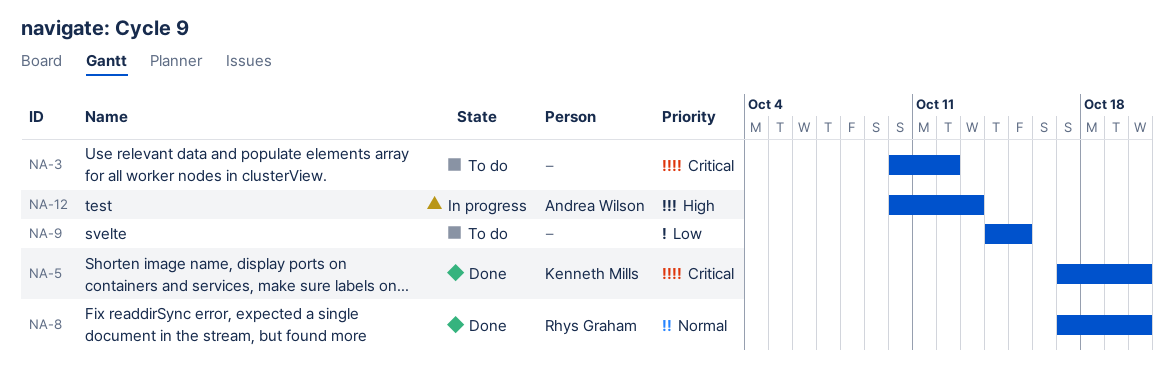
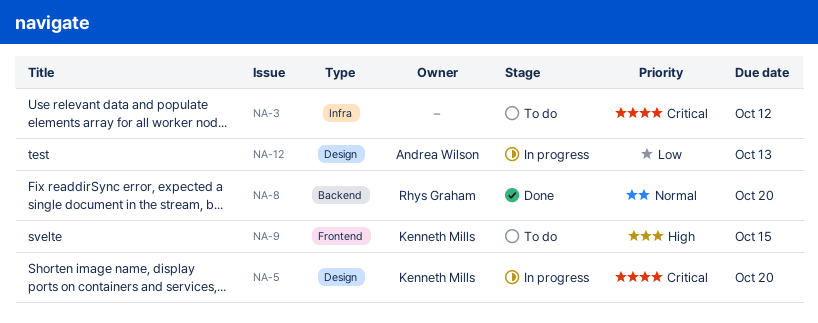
NA-5, status: Done -> In progress
NA-9, owner: none -> Kenneth Mills
NA-9, priority: Low -> High
NA-12, priority: High -> Low

